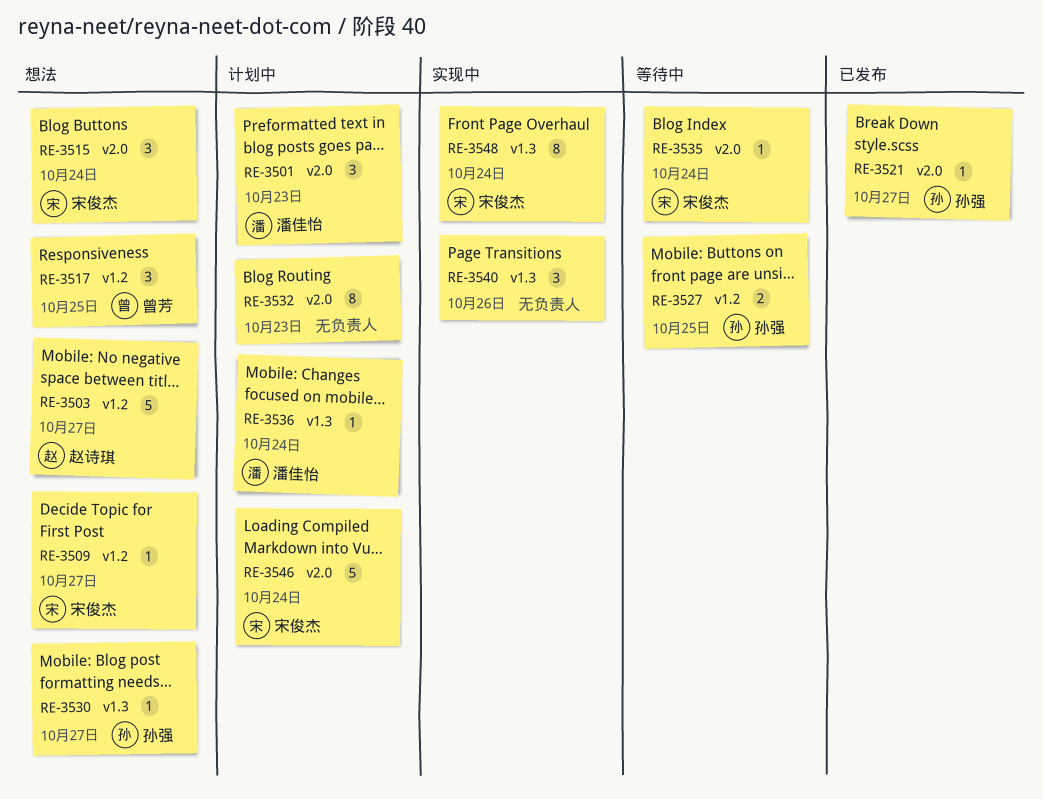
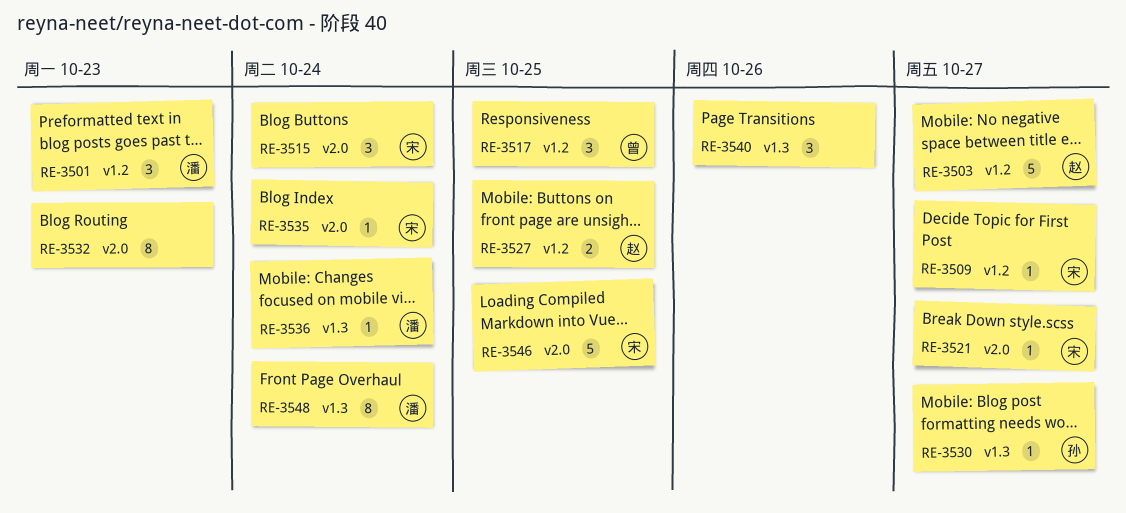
RE-3501, label: v2.0 -> v1.2
RE-3521, owner: 孙强 -> 宋俊杰
RE-3527, owner: 孙强 -> 赵诗琪
RE-3546, due: Oct 24 -> Oct 25
RE-3548, owner: 宋俊杰 -> 潘佳怡

